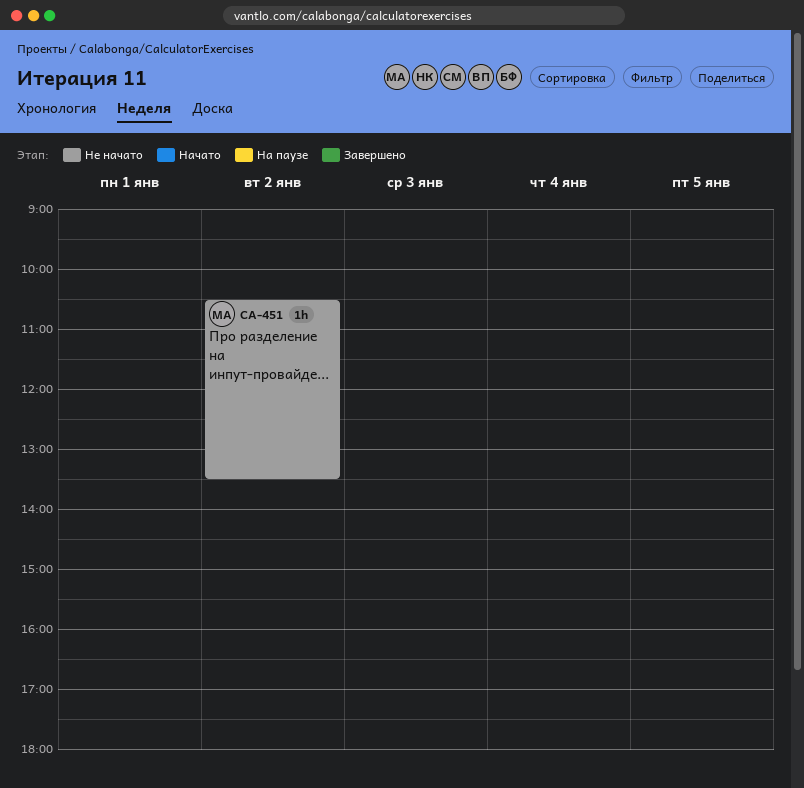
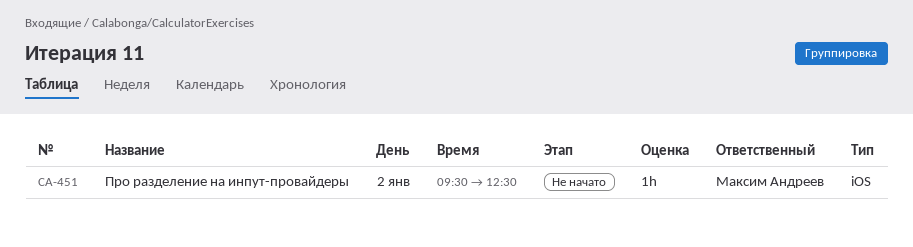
CA-451, begins: 10:30 -> 09:30
CA-451, ends: 13:30 -> 12:30

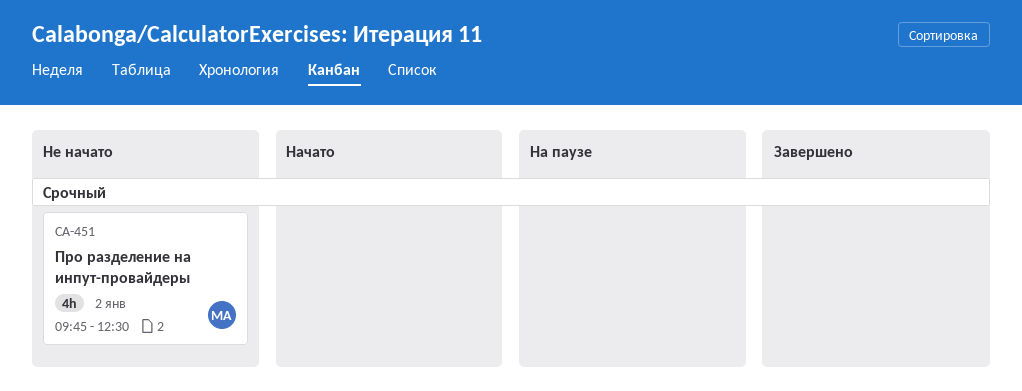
CA-451, estimate: 1h -> 4h
CA-451, begins: 09:30 -> 09:45

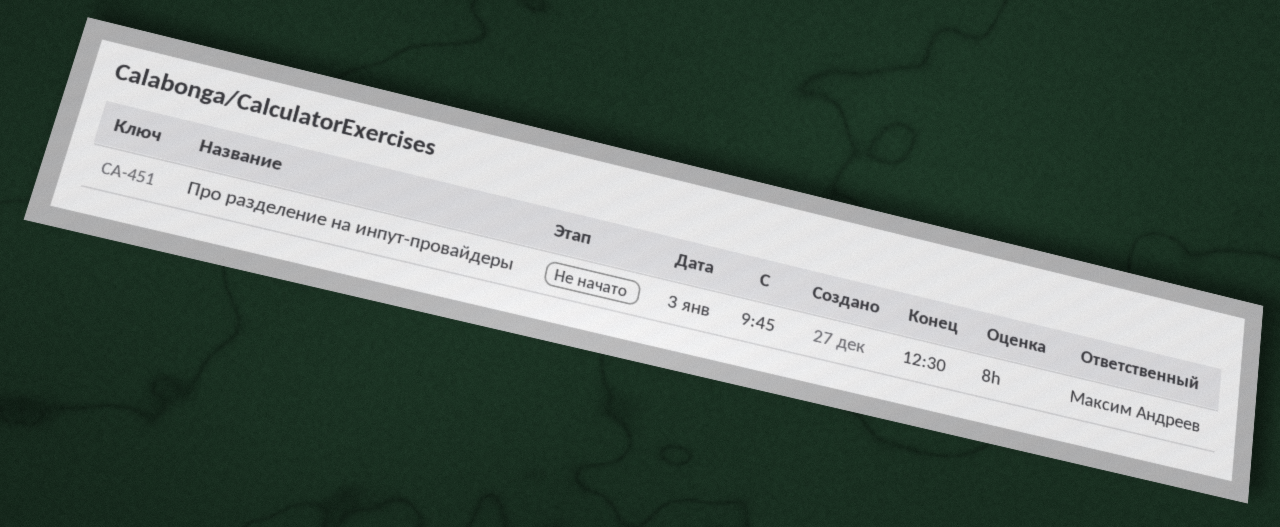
CA-451, estimate: 4h -> 8h
CA-451, day: Jan 2 -> Jan 3

